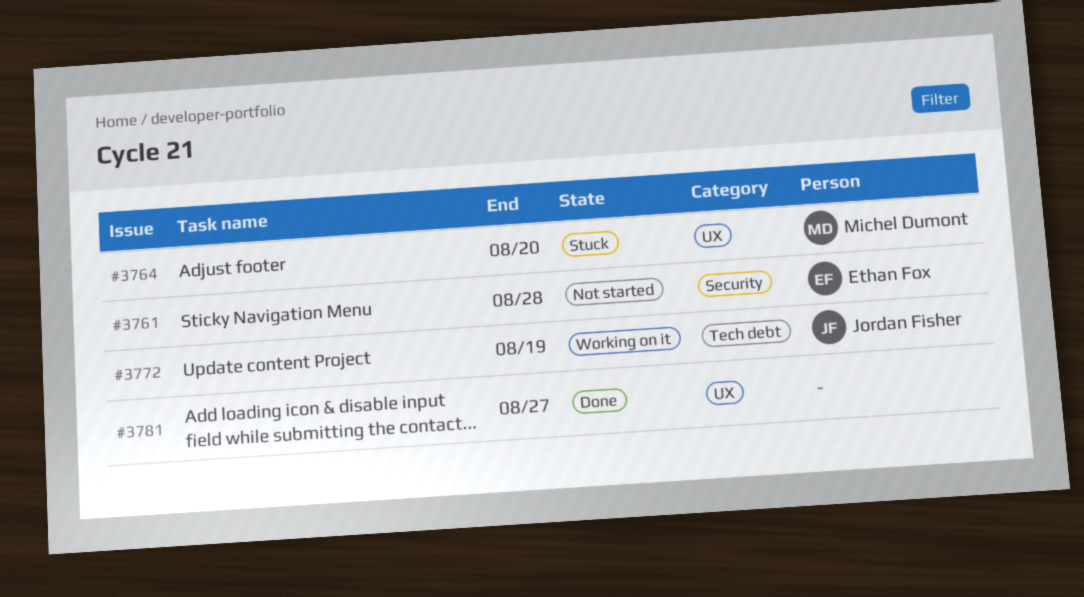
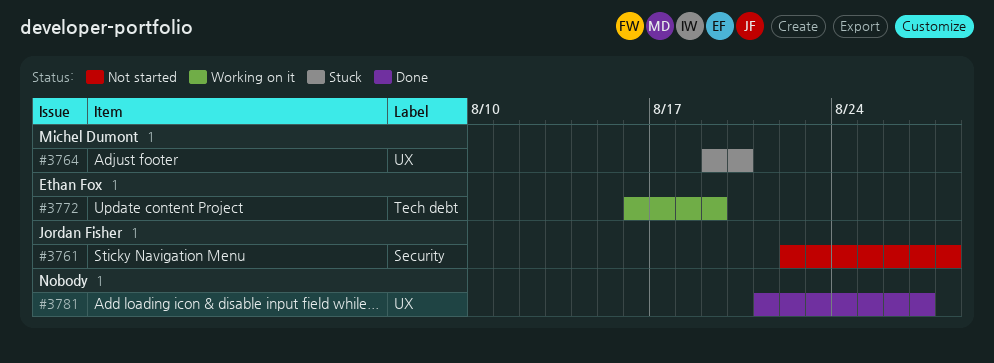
#3761, owner: Ethan Fox -> Jordan Fisher
#3772, owner: Jordan Fisher -> Ethan Fox

